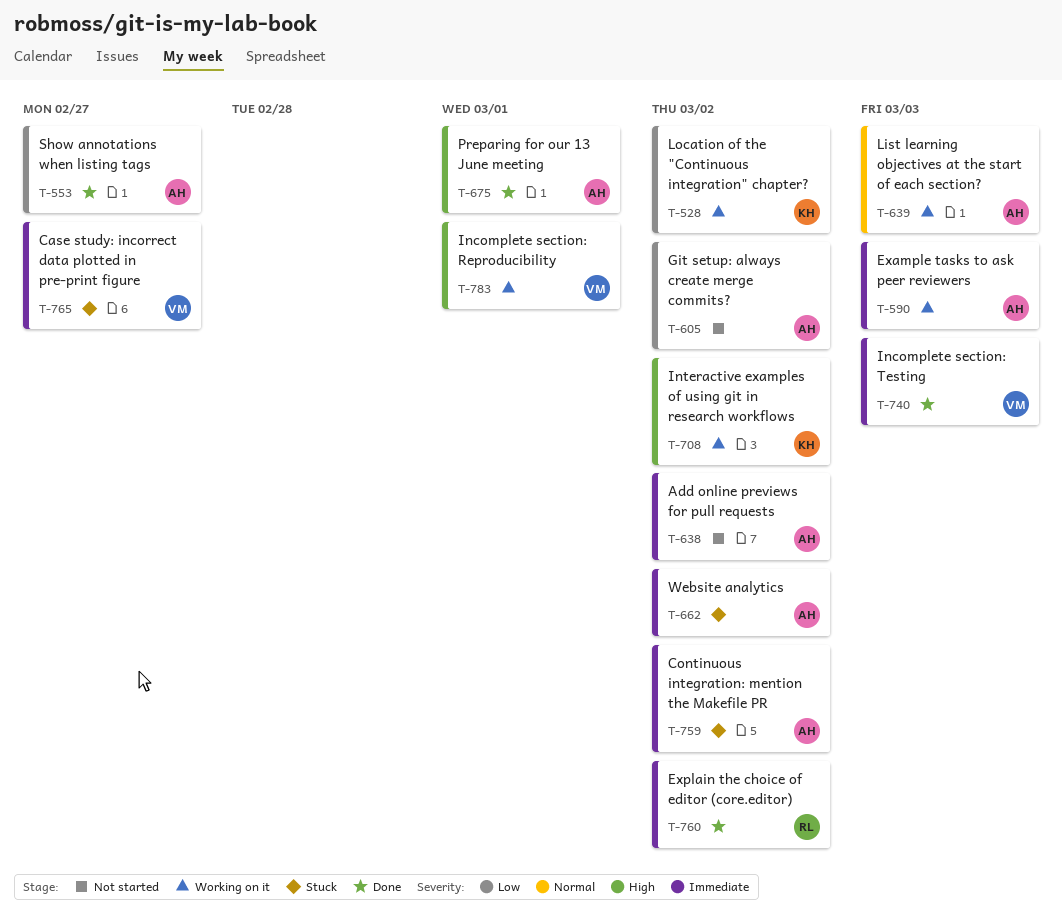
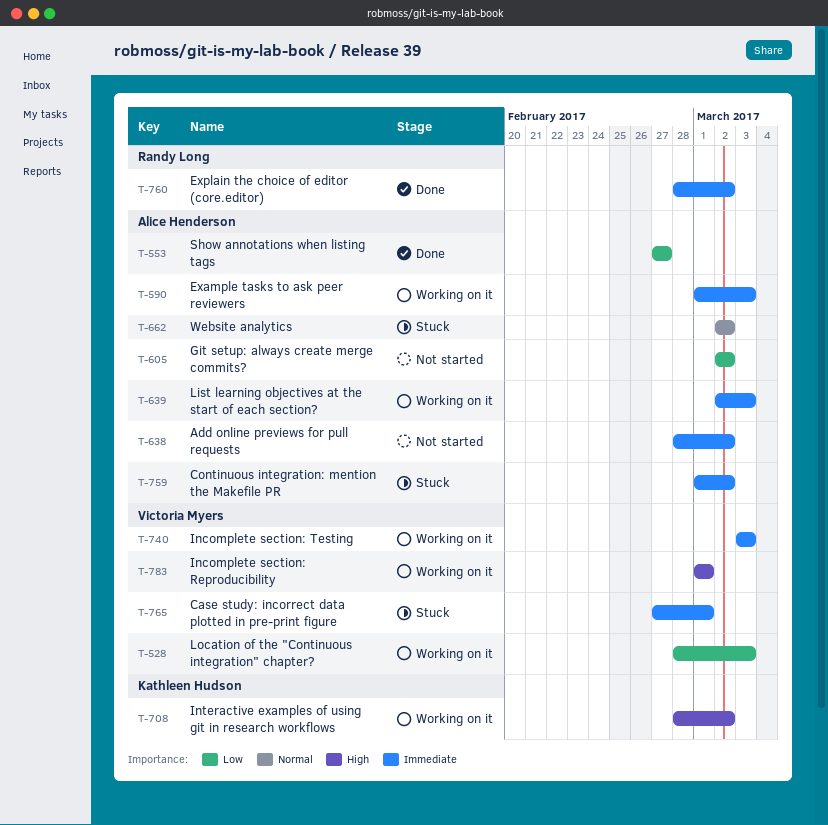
T-528, owner: Kathleen Hudson -> Victoria Myers
T-528, due: Mar 2 -> Mar 3
T-639, priority: Normal -> Immediate
T-662, priority: Immediate -> Normal
T-675: present -> none
T-740, status: Done -> Working on it
T-765, due: Feb 27 -> Mar 1

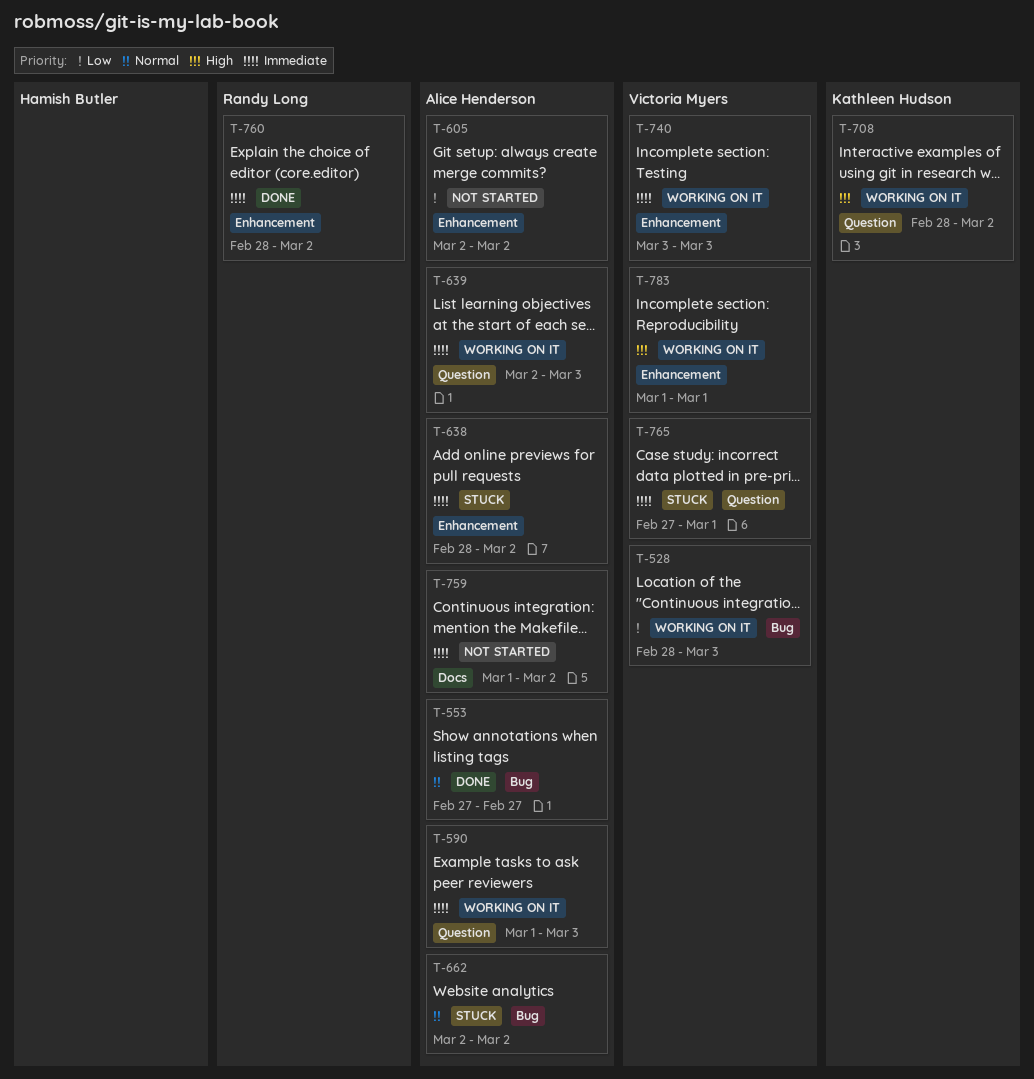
T-553, priority: Low -> Normal
T-638, status: Not started -> Stuck
T-759, status: Stuck -> Not started

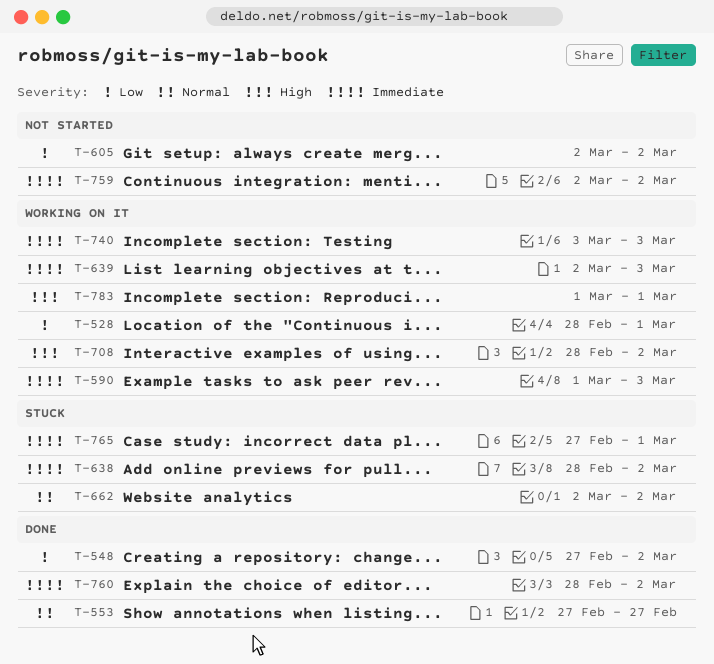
T-528, due: Mar 3 -> Mar 1
T-548: none -> present
T-759, start: Mar 1 -> Mar 2

